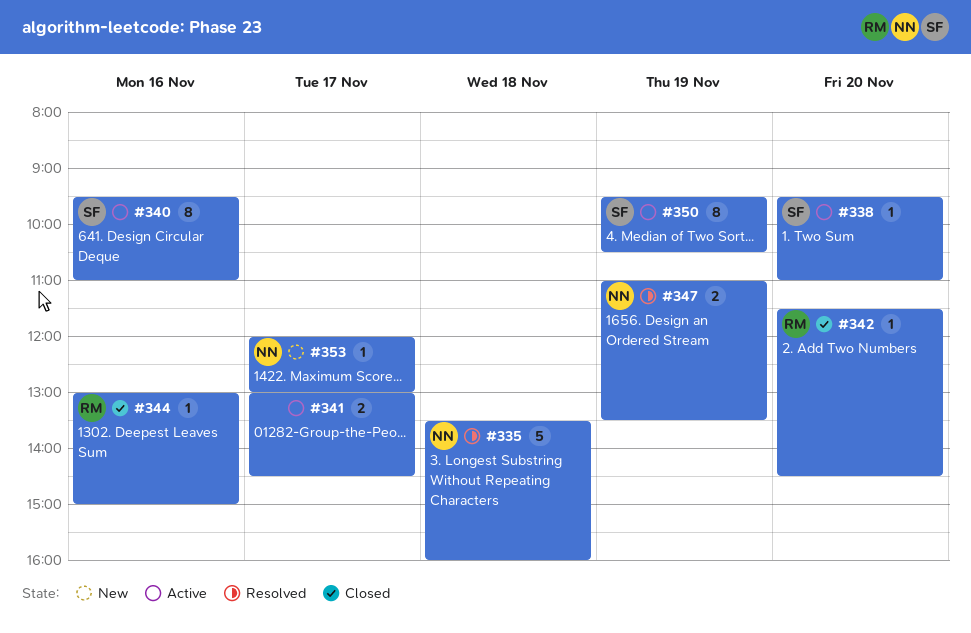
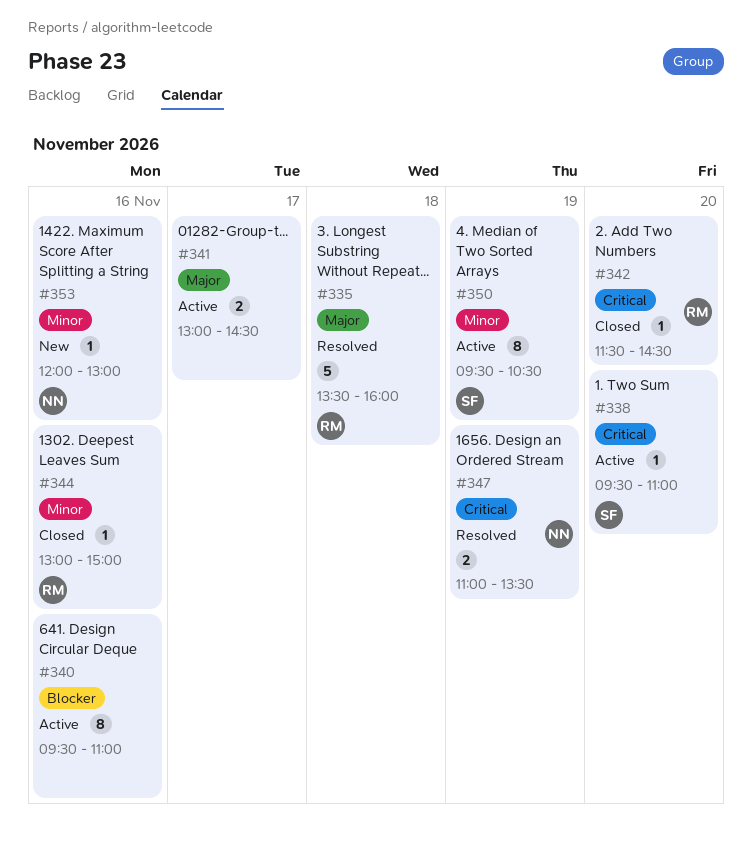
#335, owner: NN -> RM
#340, owner: SF -> none
#353, day: Nov 17 -> Nov 16

